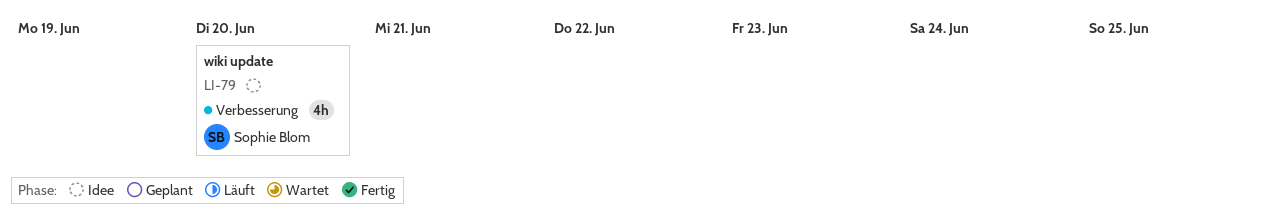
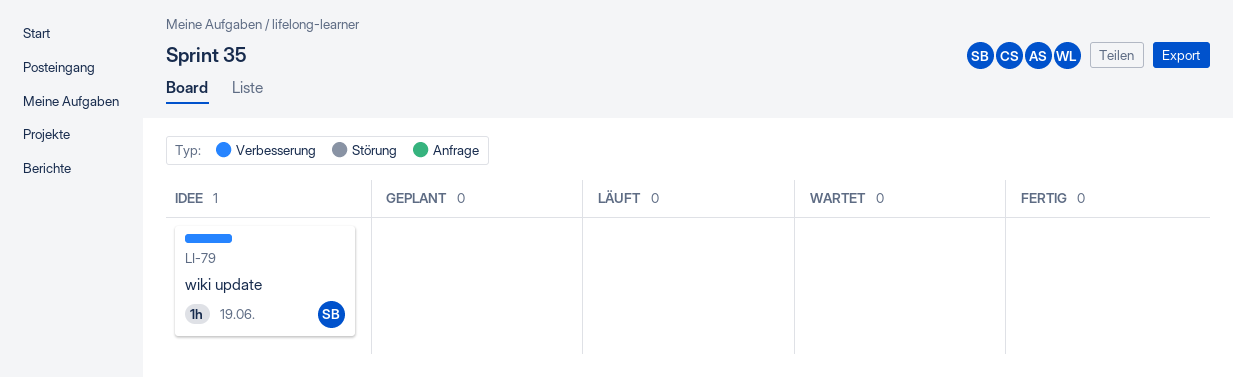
LI-79, estimate: 4h -> 1h
LI-79, due: Jun 20 -> Jun 19

